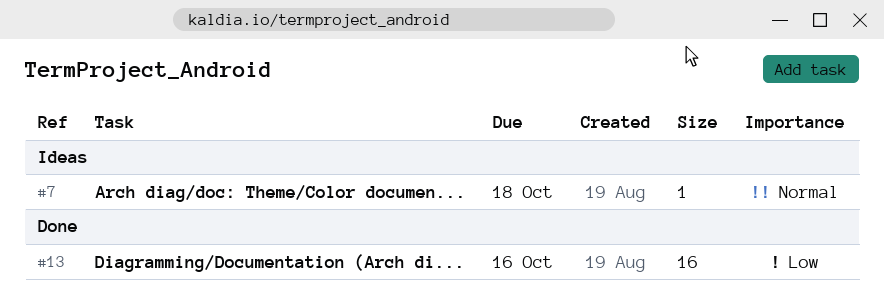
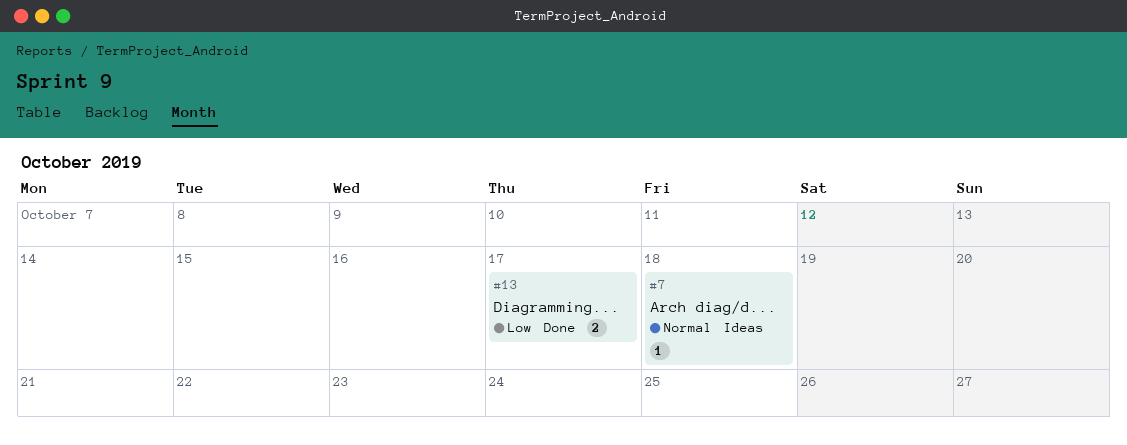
#13, estimate: 16 -> 2
#13, due: Oct 16 -> Oct 17

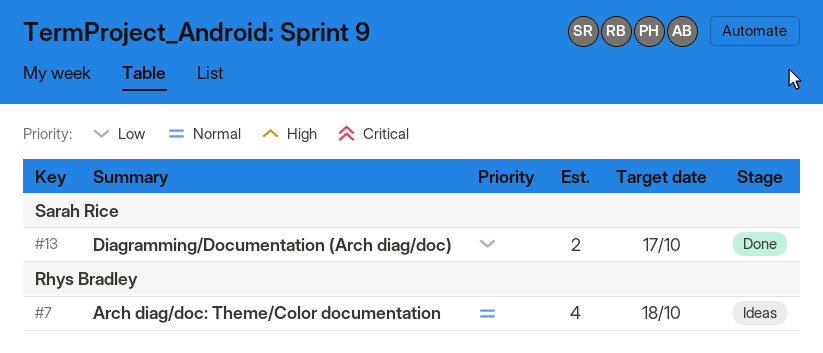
#7, estimate: 1 -> 4

